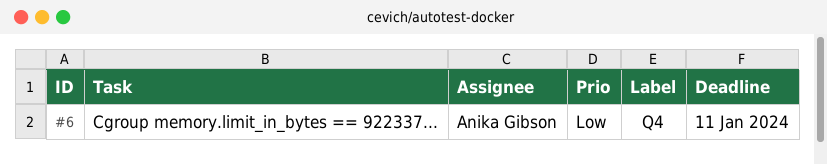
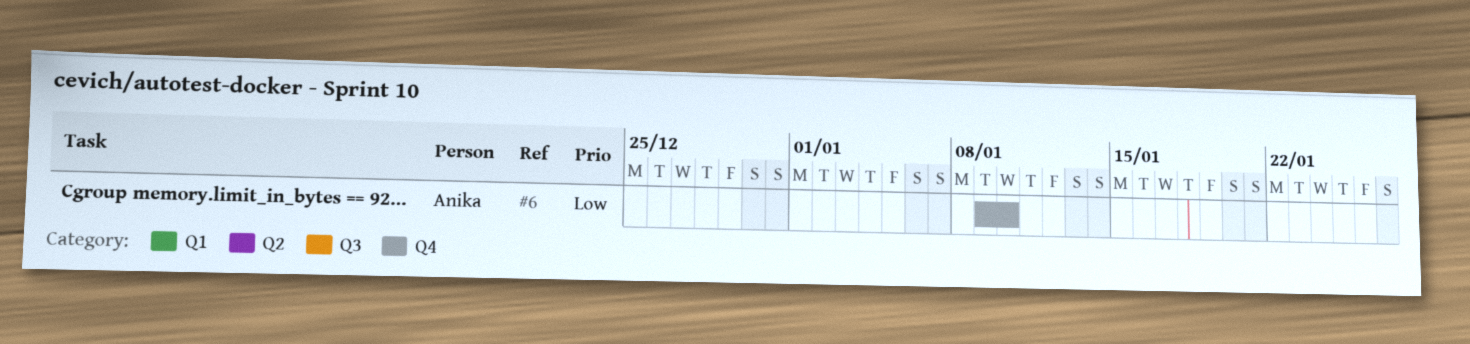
#6, due: Jan 11 -> Jan 10

